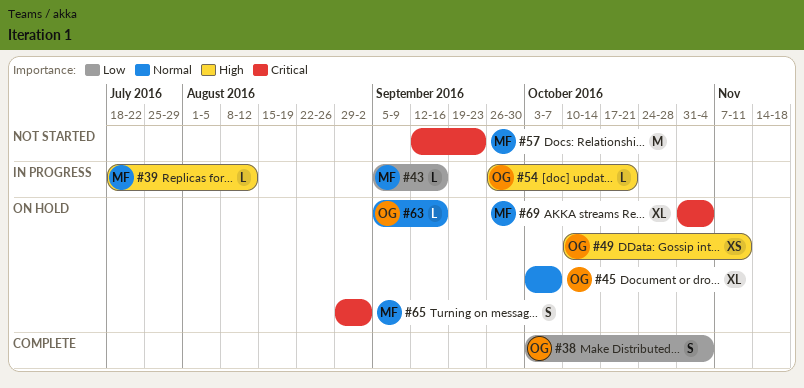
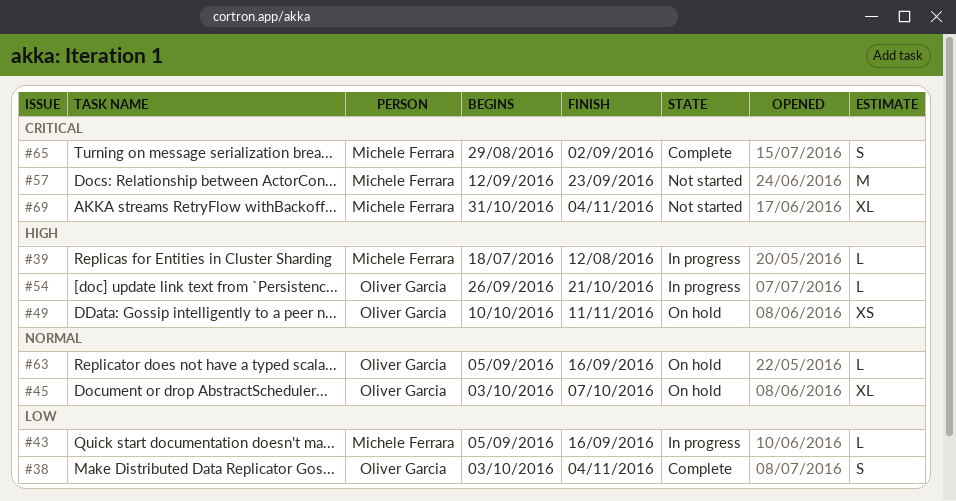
#65, status: On hold -> Complete
#69, status: On hold -> Not started

